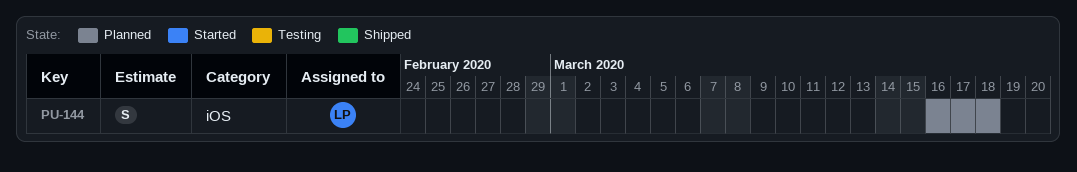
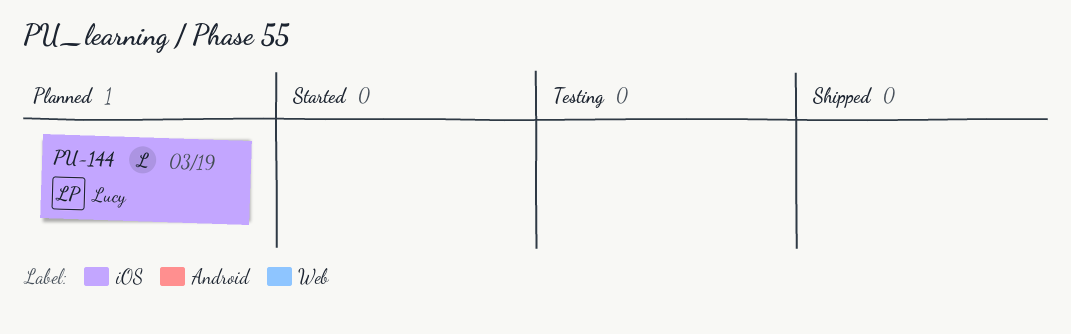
PU-144, estimate: S -> L
PU-144, due: Mar 18 -> Mar 19

